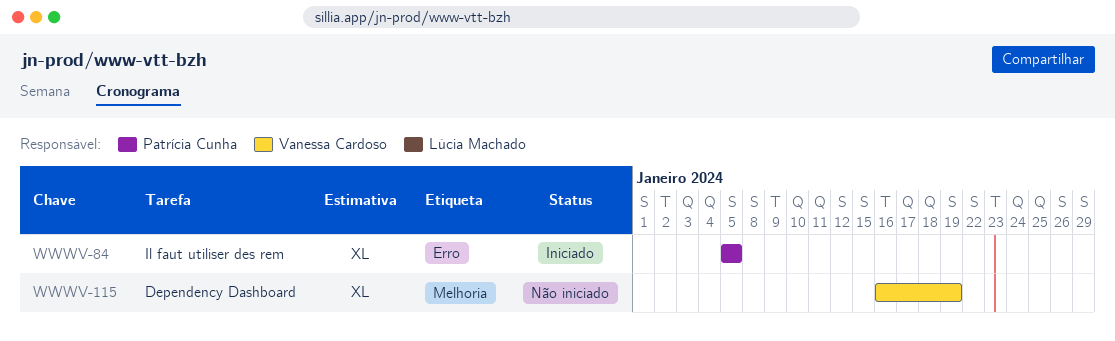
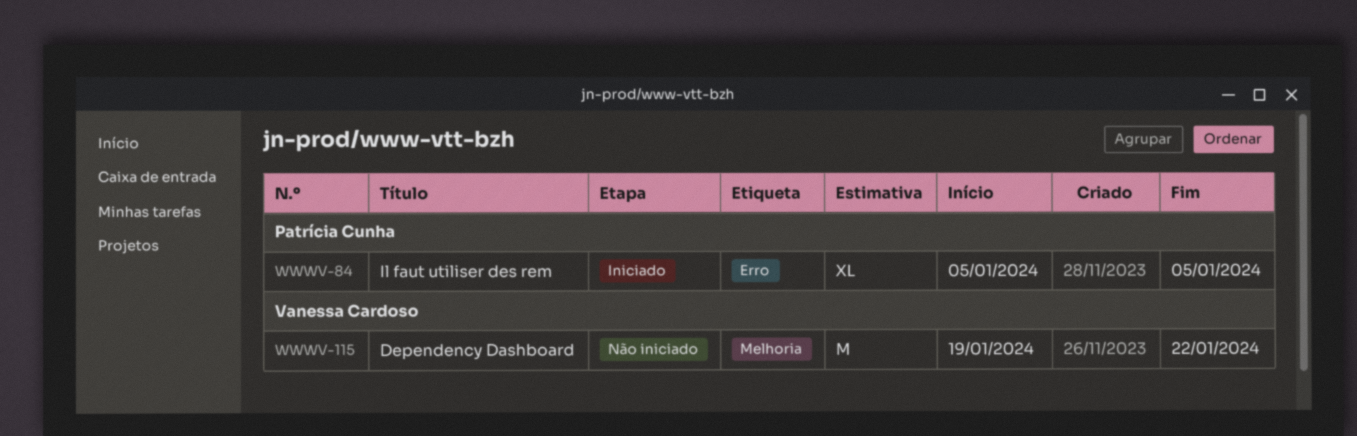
WWWV-115, estimate: XL -> M
WWWV-115, start: Jan 16 -> Jan 19
WWWV-115, due: Jan 19 -> Jan 22

